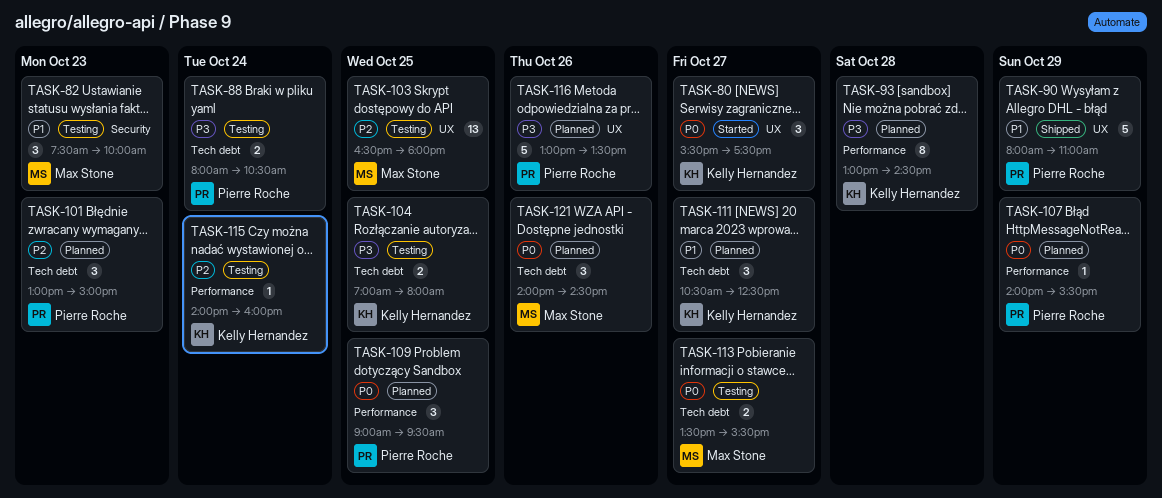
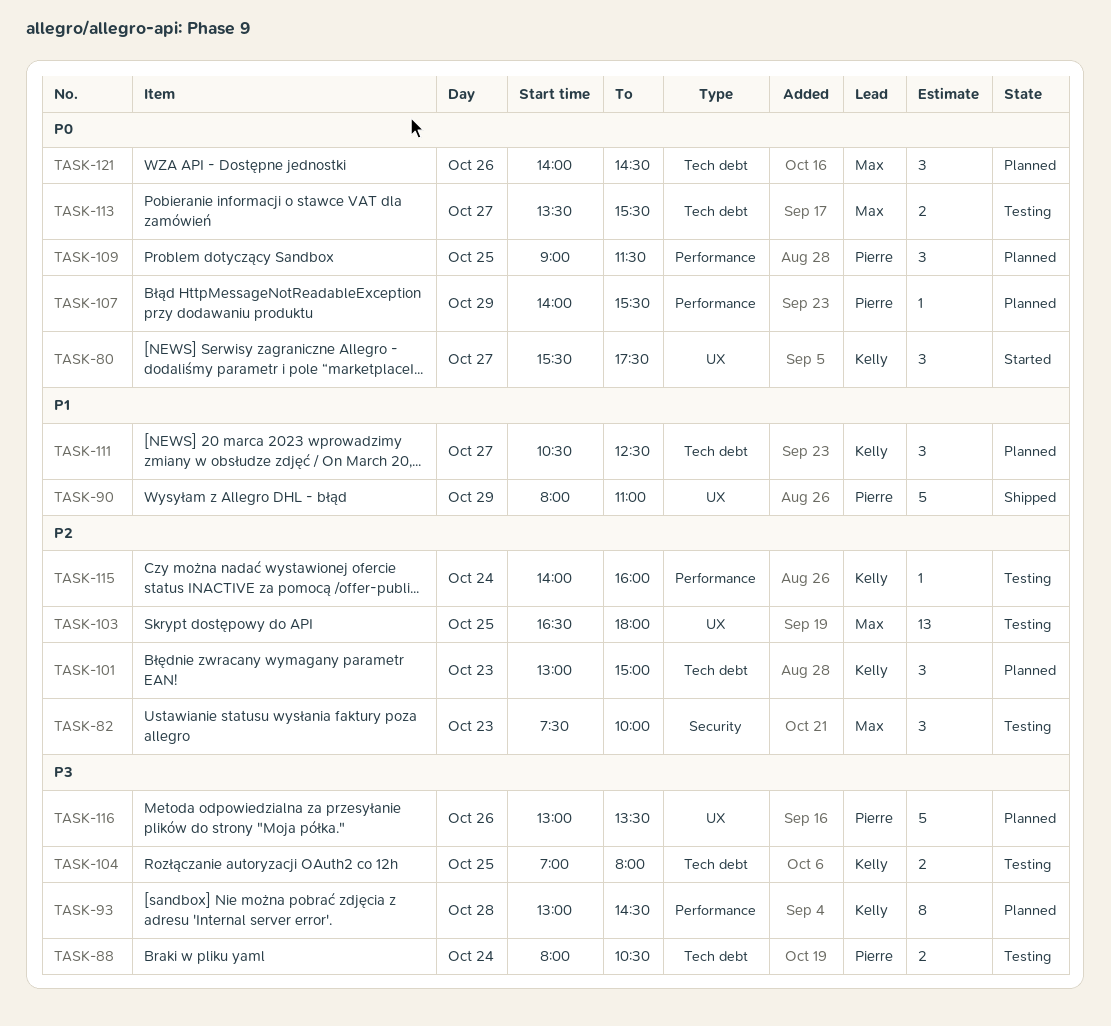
TASK-82, priority: P1 -> P2
TASK-101, owner: Pierre Roche -> Kelly Hernandez
TASK-109, ends: 09:30 -> 11:30

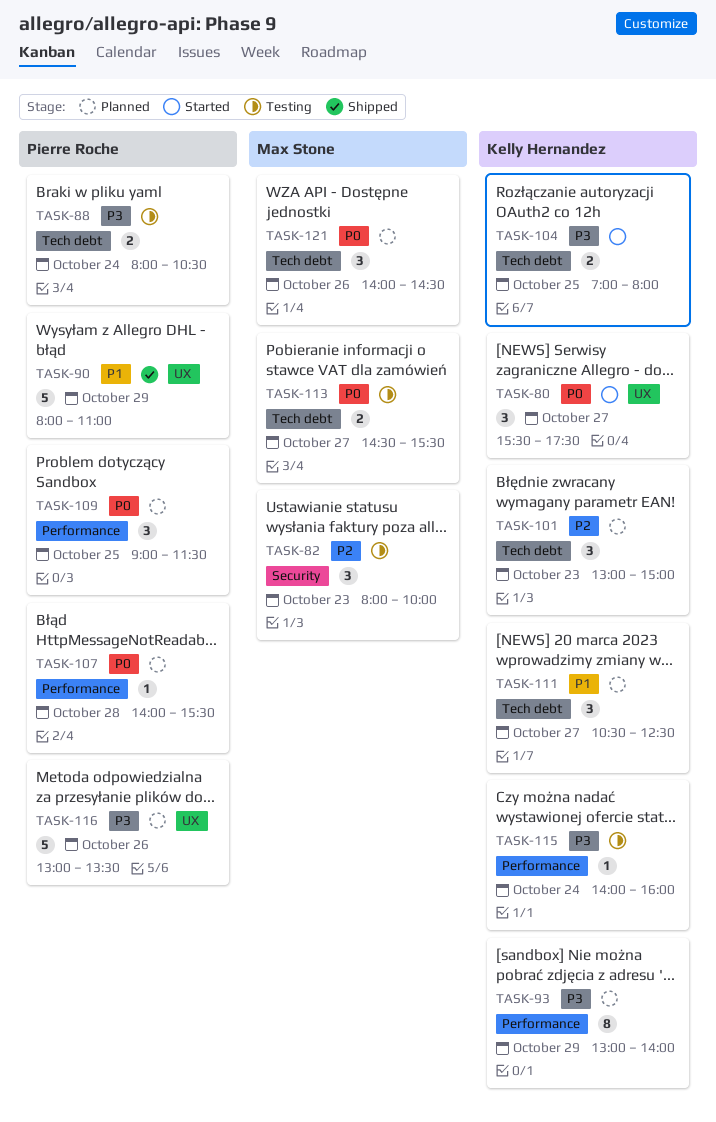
TASK-82, begins: 07:30 -> 08:00
TASK-93, day: Oct 28 -> Oct 29
TASK-93, ends: 14:30 -> 14:00
TASK-103: present -> none
TASK-104, status: Testing -> Started
TASK-107, day: Oct 29 -> Oct 28
TASK-113, begins: 13:30 -> 14:30
TASK-115, priority: P2 -> P3

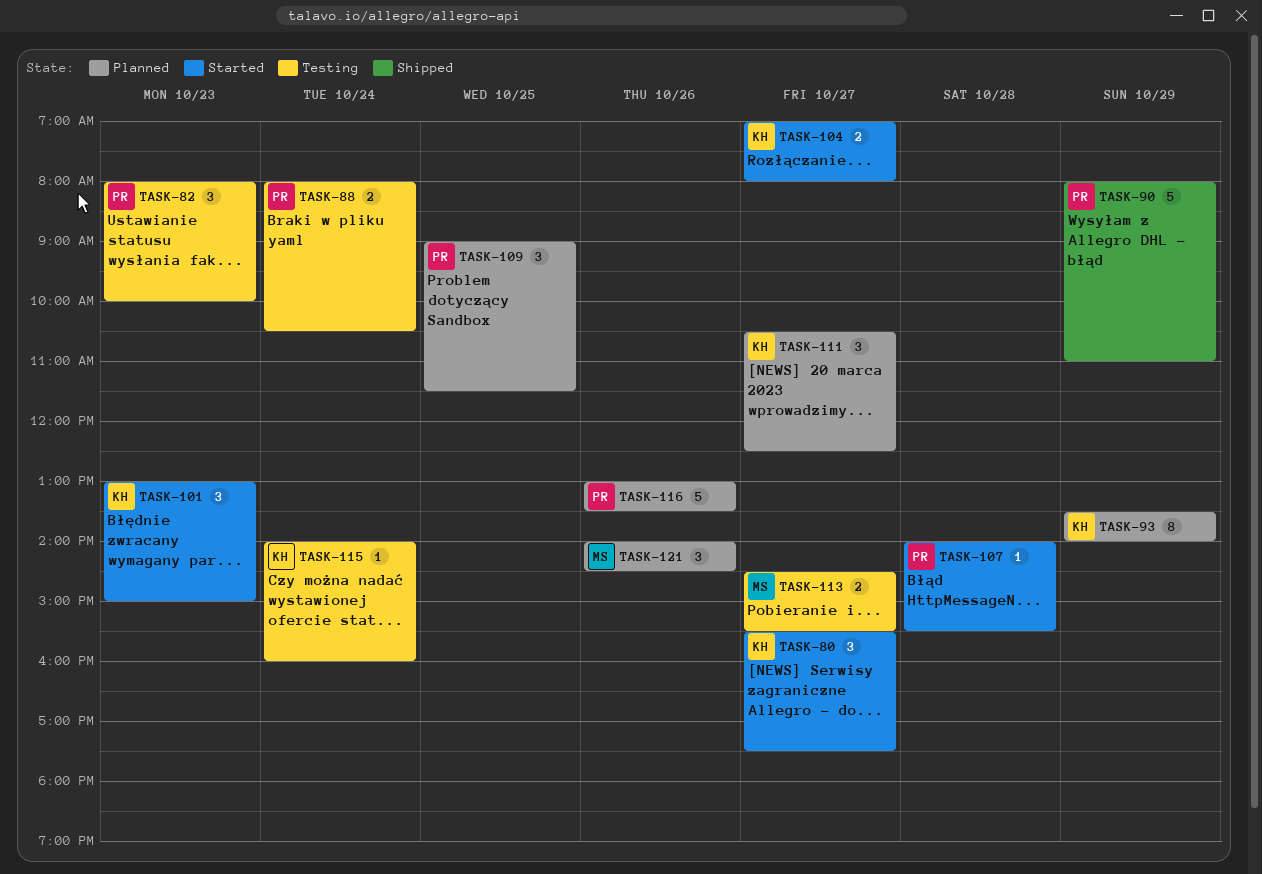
TASK-82, owner: Max Stone -> Pierre Roche
TASK-93, begins: 13:00 -> 13:30
TASK-101, status: Planned -> Started
TASK-104, day: Oct 25 -> Oct 27
TASK-107, status: Planned -> Started

